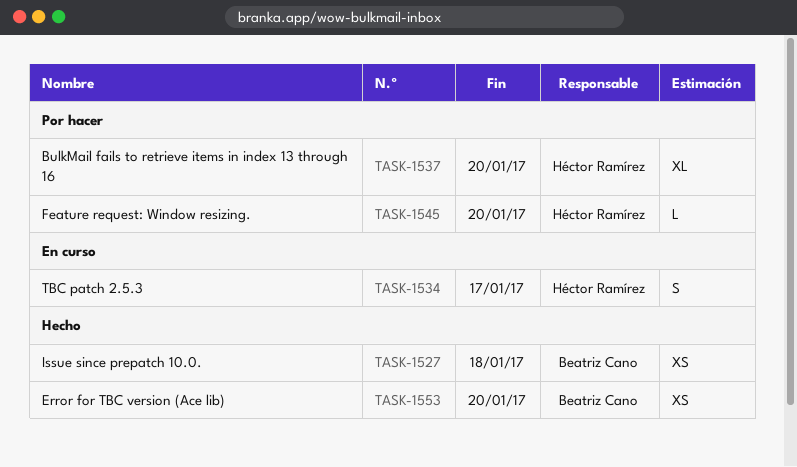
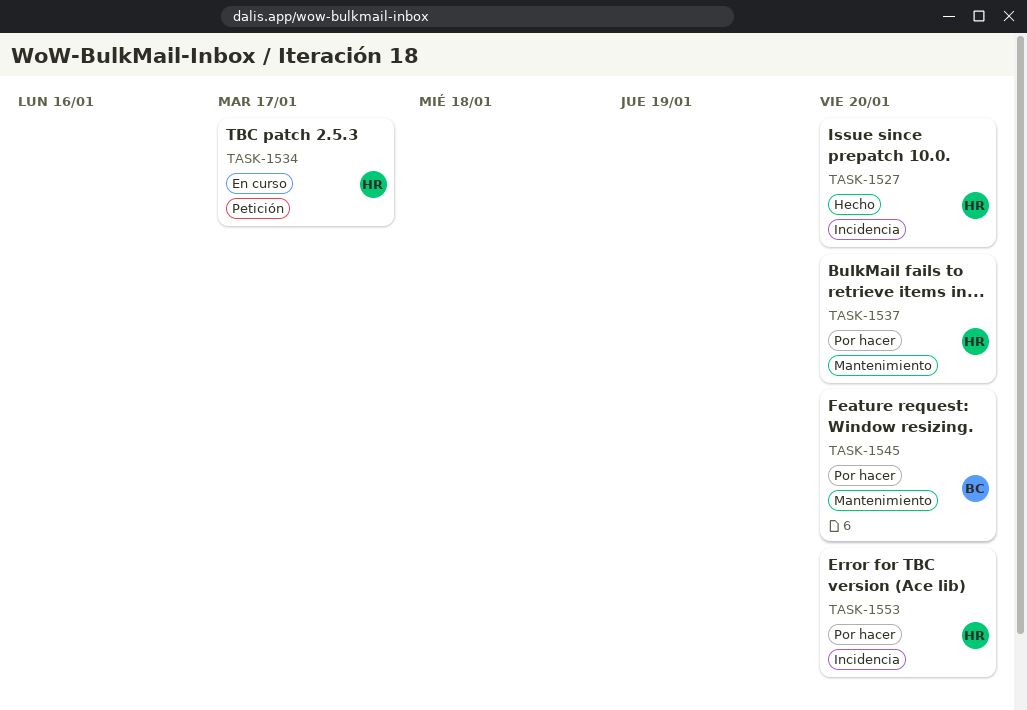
TASK-1527, owner: Beatriz Cano -> Héctor Ramírez
TASK-1527, due: Jan 18 -> Jan 20
TASK-1545, owner: Héctor Ramírez -> Beatriz Cano
TASK-1553, status: Hecho -> Por hacer
TASK-1553, owner: Beatriz Cano -> Héctor Ramírez

